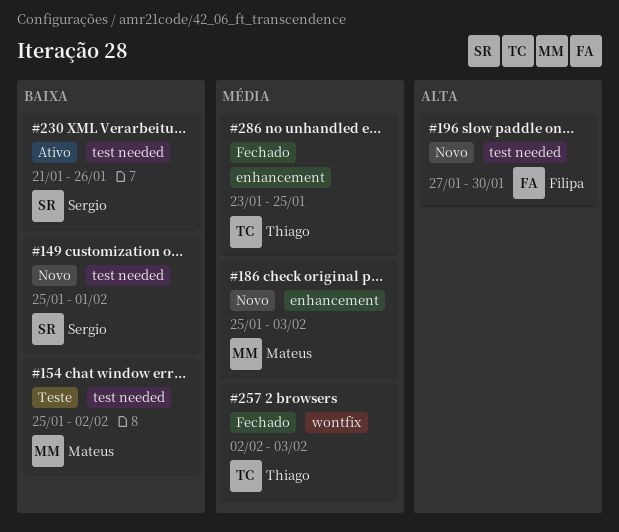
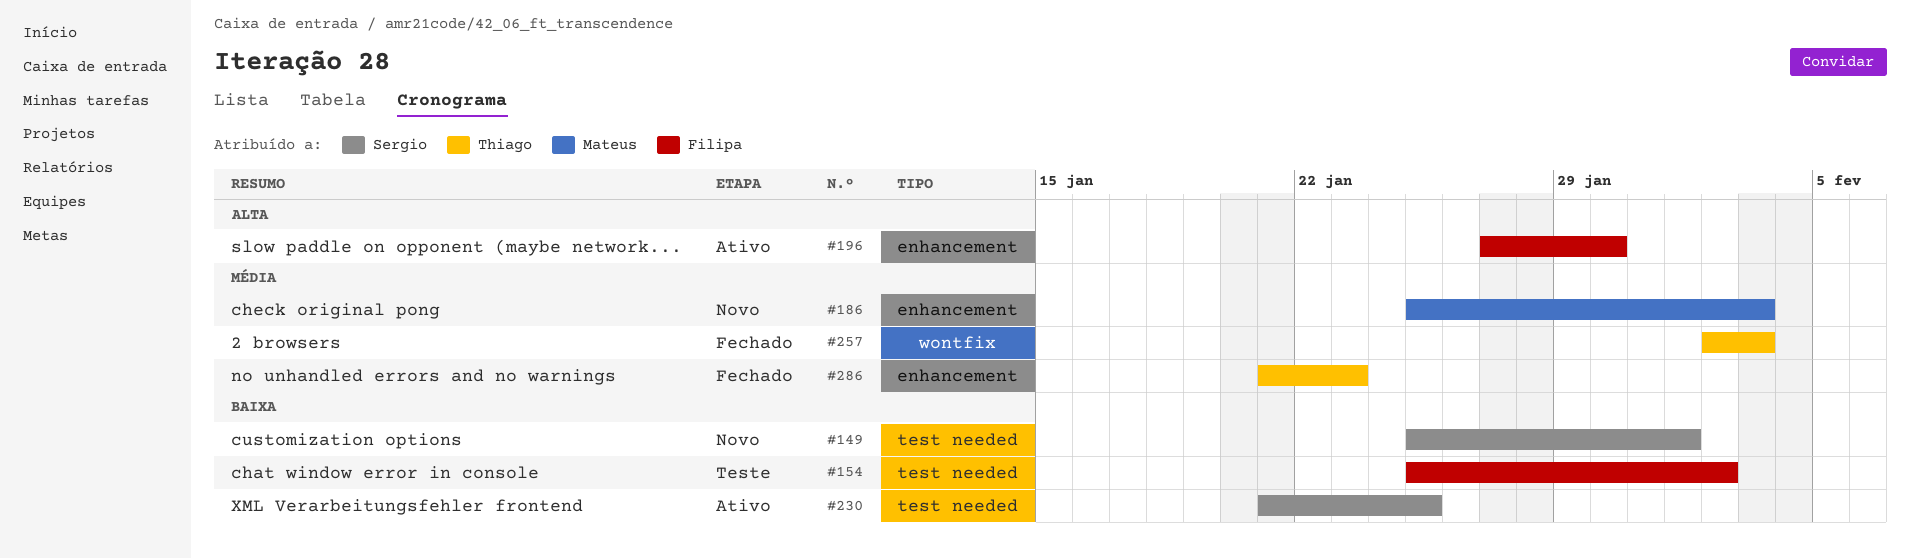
#154, owner: Mateus -> Filipa
#196, status: Novo -> Ativo
#196, label: test needed -> enhancement
#230, due: Jan 26 -> Jan 25
#286, start: Jan 23 -> Jan 21
#286, due: Jan 25 -> Jan 23

